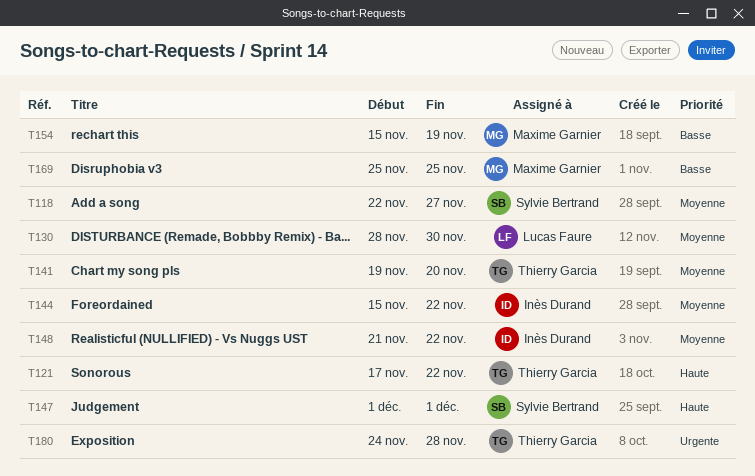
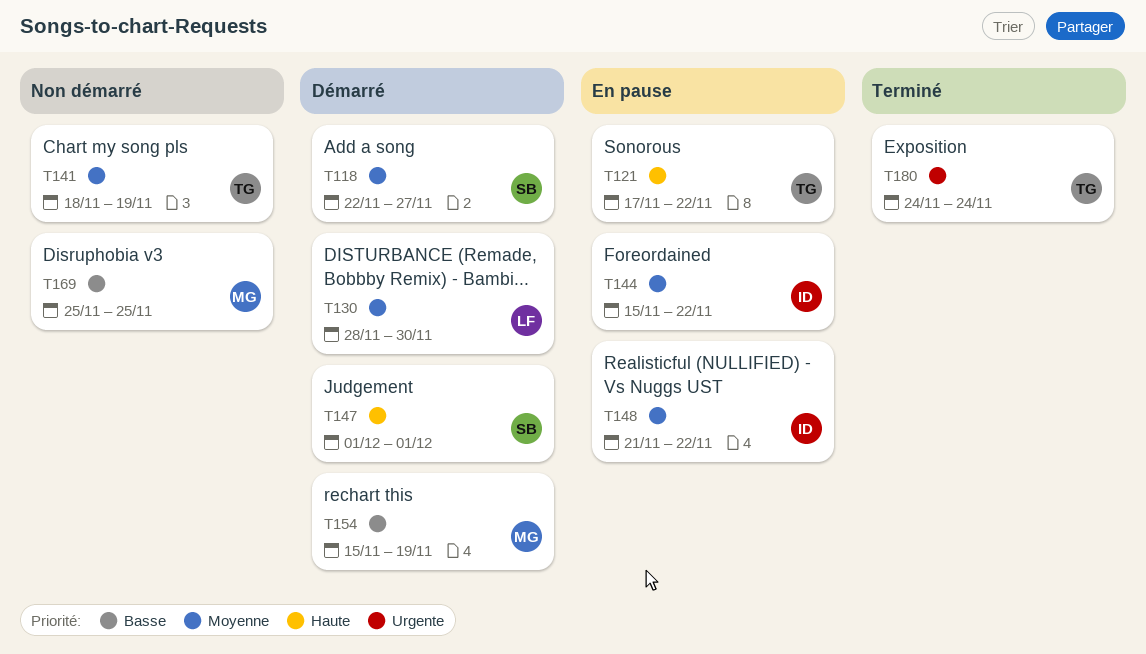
T141, start: Nov 19 -> Nov 18
T141, due: Nov 20 -> Nov 19
T180, due: Nov 28 -> Nov 24

